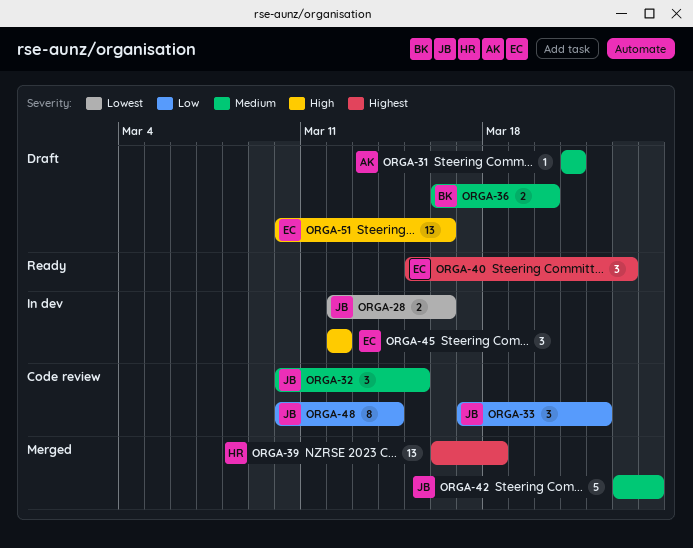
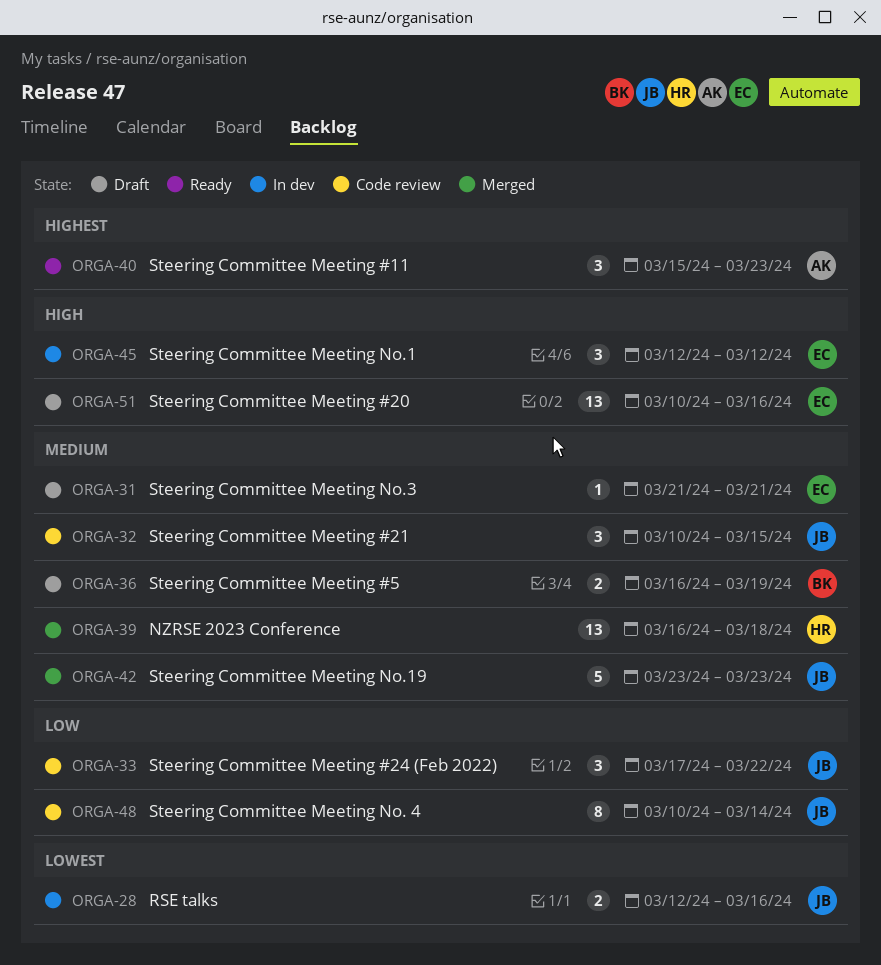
ORGA-31, owner: AK -> EC
ORGA-36, due: Mar 20 -> Mar 19
ORGA-39, priority: Highest -> Medium
ORGA-40, owner: EC -> AK
ORGA-42, due: Mar 24 -> Mar 23

